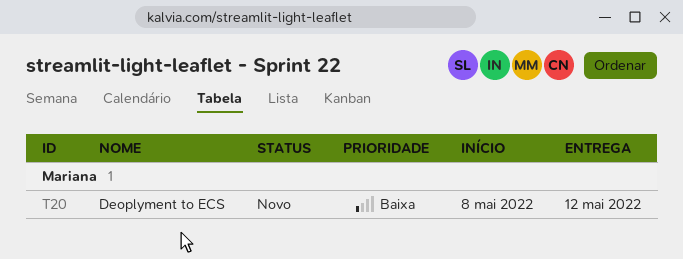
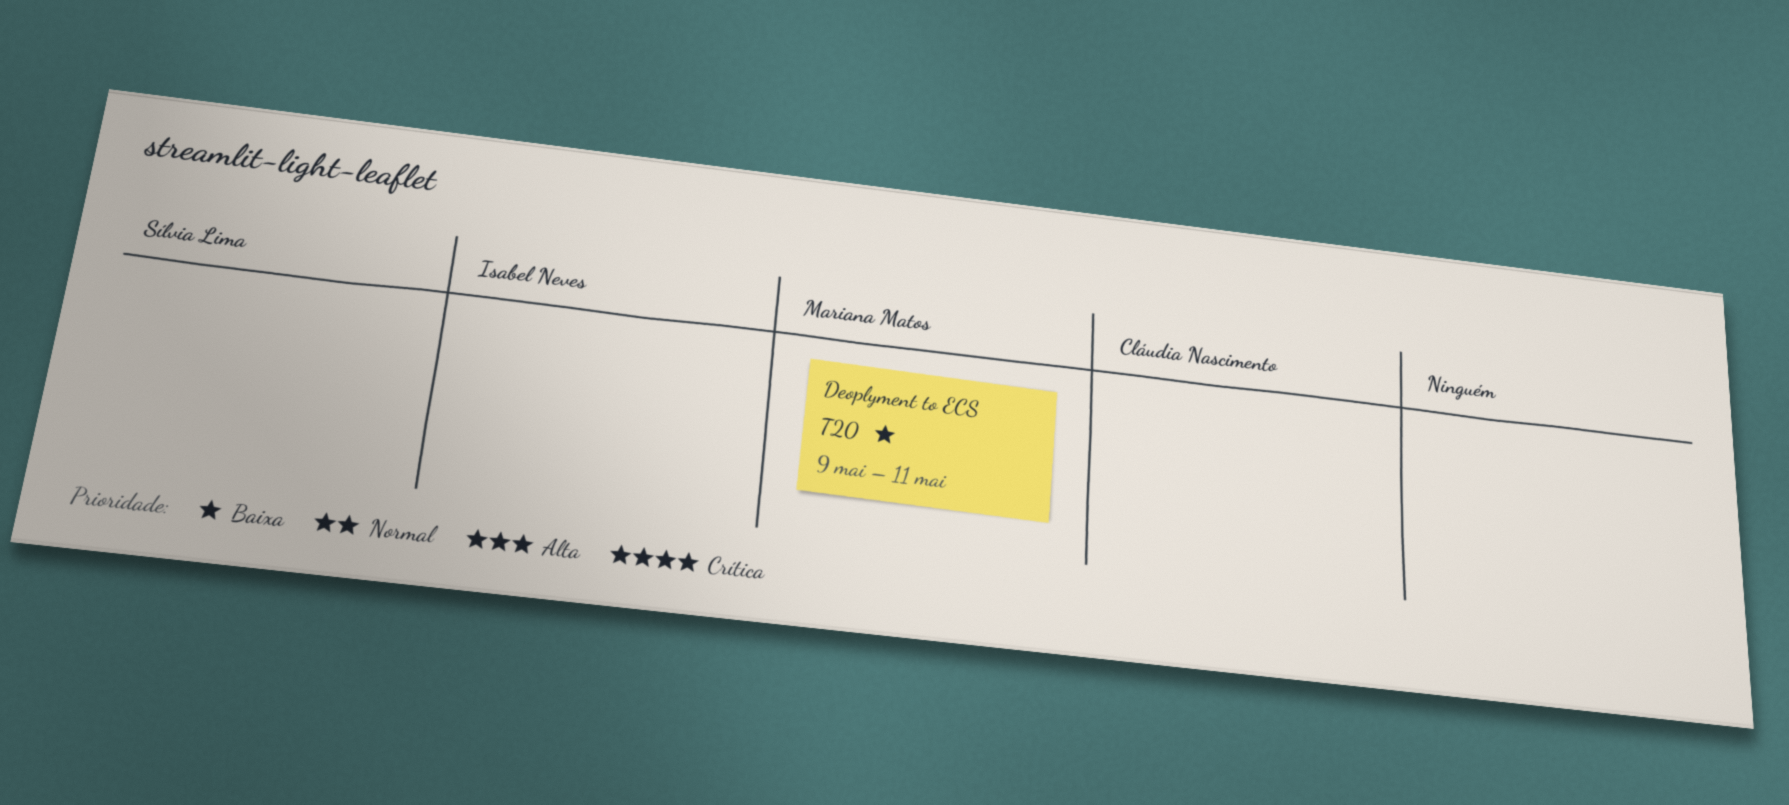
T20, start: May 8 -> May 9
T20, due: May 12 -> May 11

